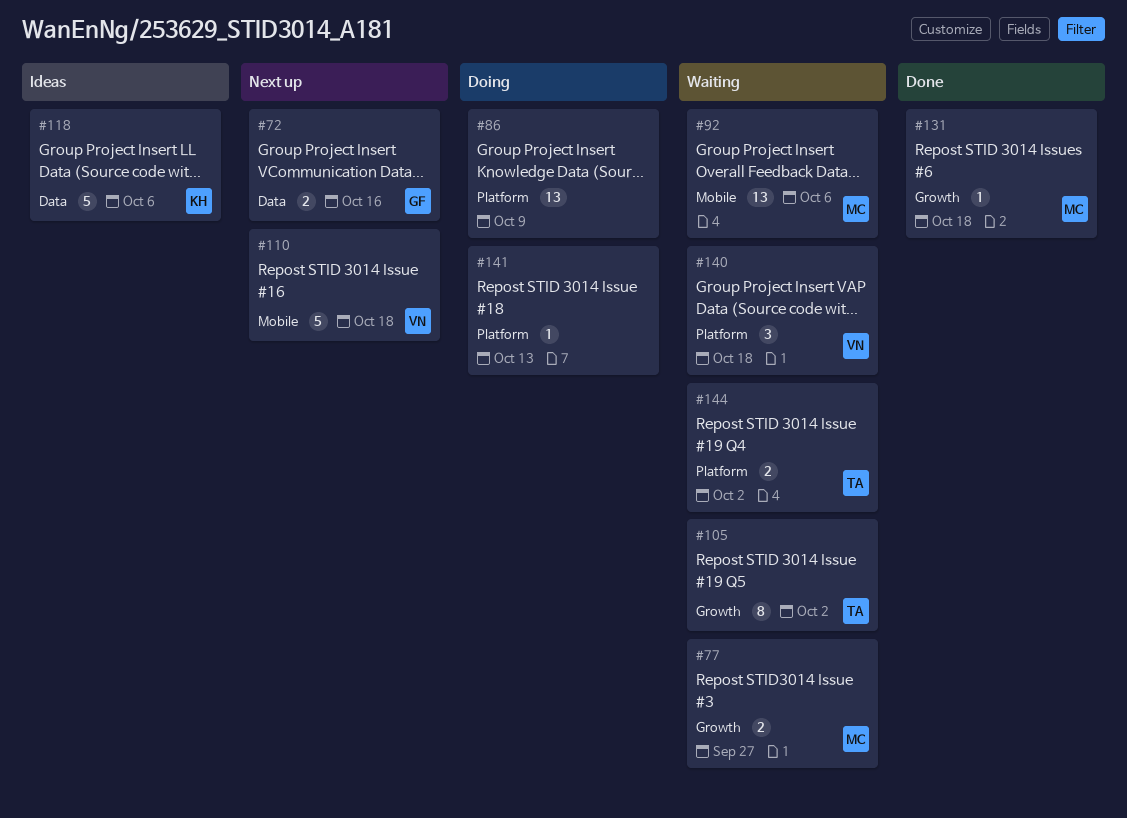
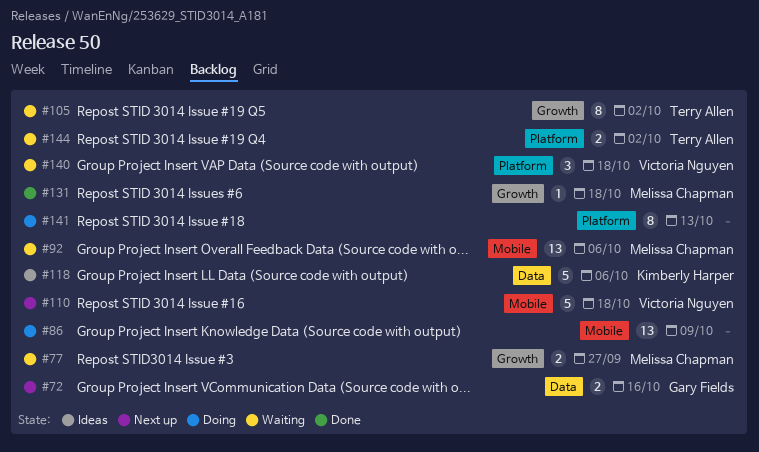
#86, label: Platform -> Mobile
#141, estimate: 1 -> 8

